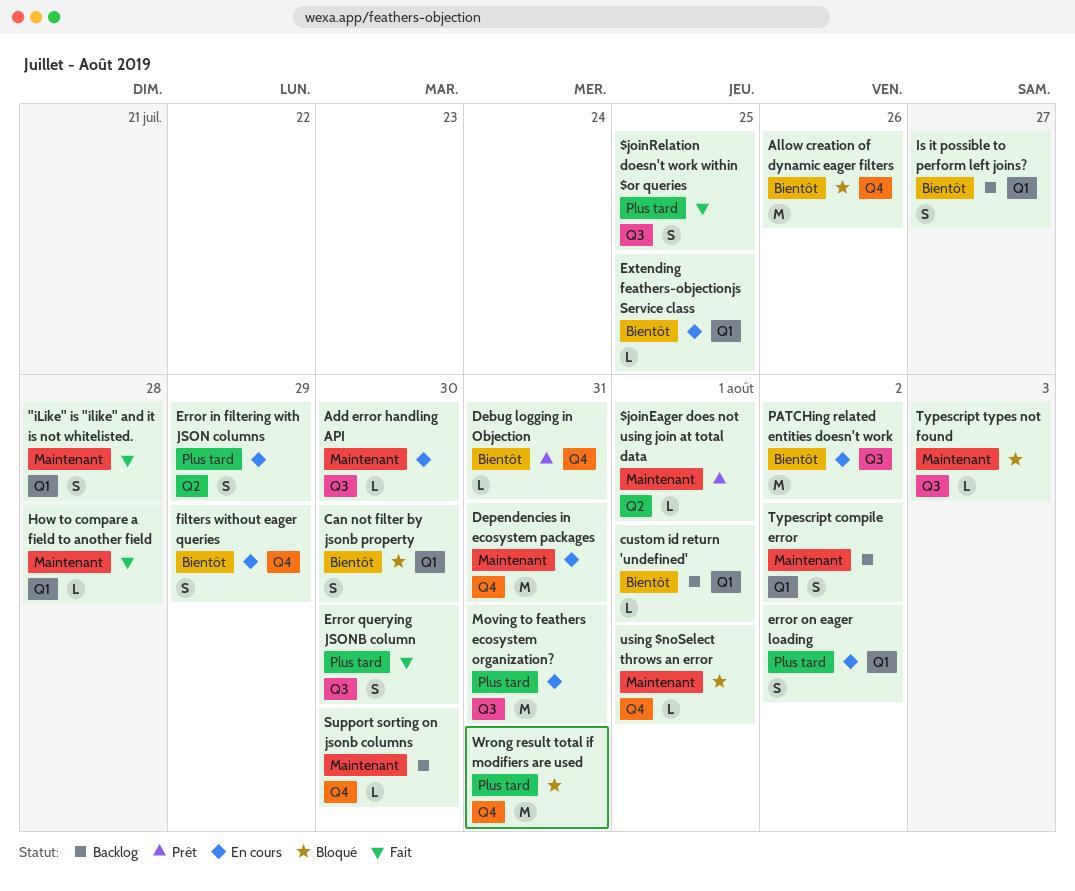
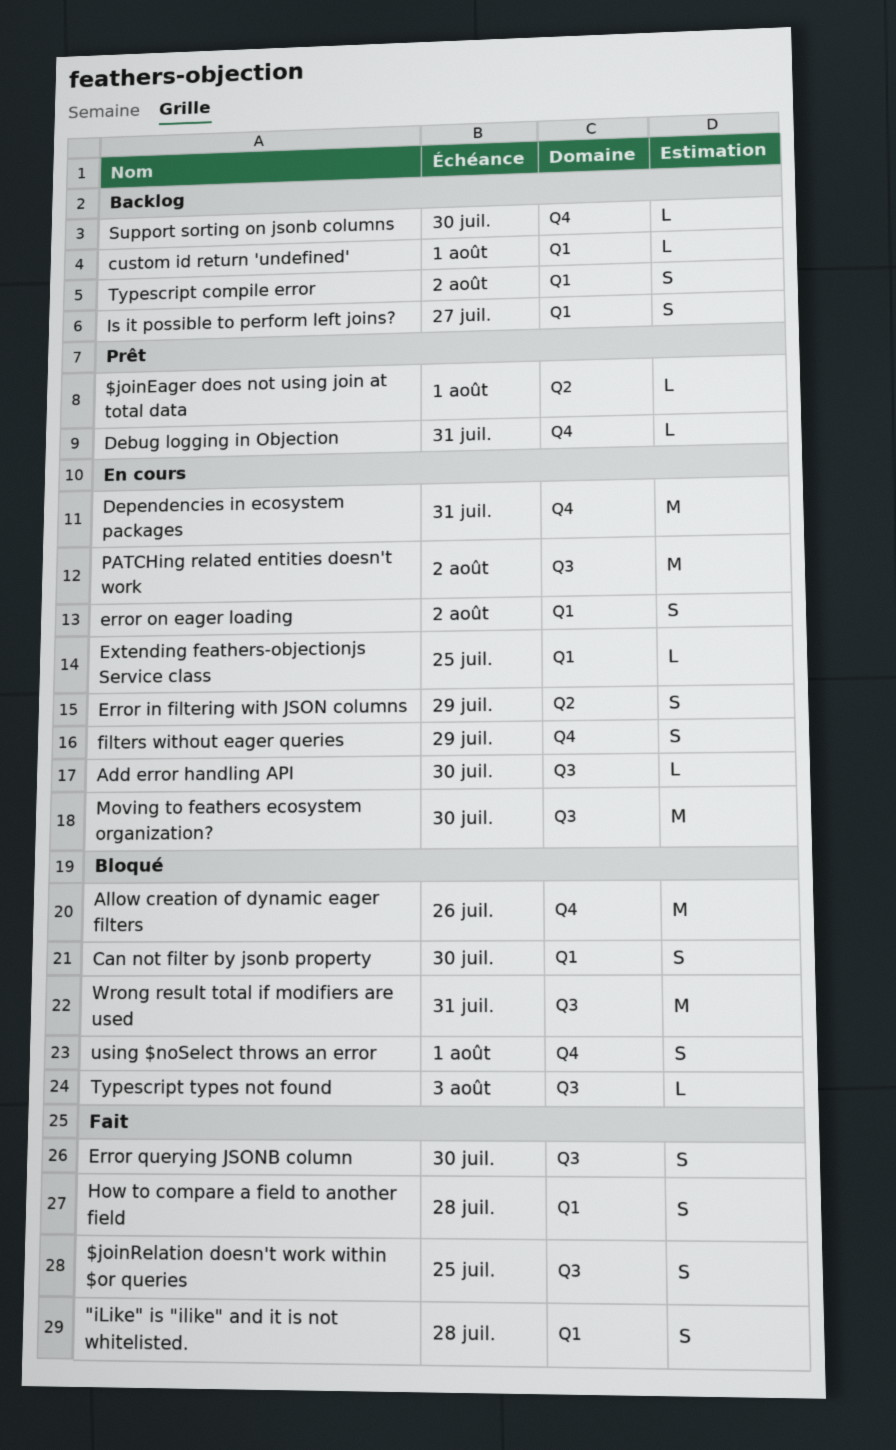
How to compare a field to another field, estimate: L -> S
Moving to feathers ecosystem organization?, due: Jul 31 -> Jul 30
using $noSelect throws an error, estimate: L -> S
Wrong result total if modifiers are used, label: Q4 -> Q3

